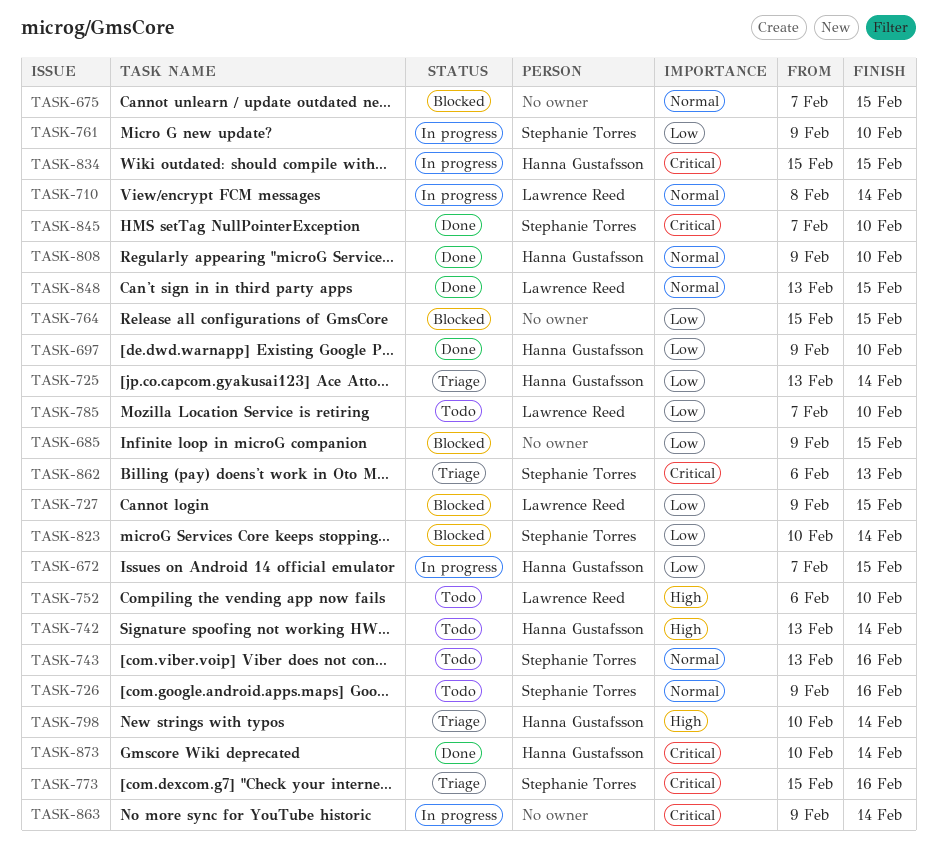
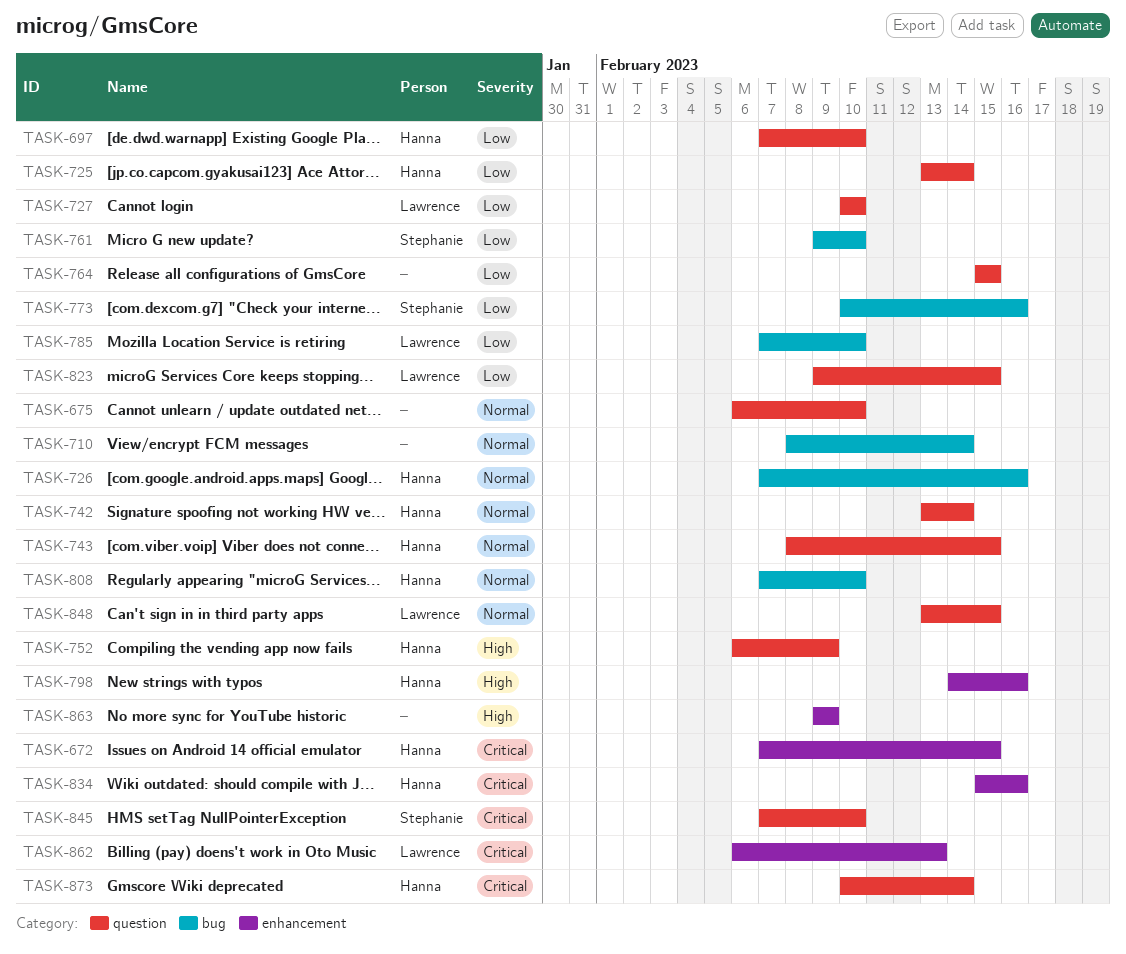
TASK-672, priority: Low -> Critical
TASK-675, start: Feb 7 -> Feb 6
TASK-675, due: Feb 15 -> Feb 10
TASK-685: present -> none
TASK-697, start: Feb 9 -> Feb 7
TASK-710, owner: Lawrence Reed -> none
TASK-726, owner: Stephanie Torres -> Hanna Gustafsson
TASK-726, start: Feb 9 -> Feb 7
TASK-727, start: Feb 9 -> Feb 10
TASK-727, due: Feb 15 -> Feb 10
TASK-742, priority: High -> Normal
TASK-743, owner: Stephanie Torres -> Hanna Gustafsson
TASK-743, start: Feb 13 -> Feb 8
TASK-743, due: Feb 16 -> Feb 15
TASK-752, owner: Lawrence Reed -> Hanna Gustafsson
TASK-752, due: Feb 10 -> Feb 9
TASK-773, priority: Critical -> Low
TASK-773, start: Feb 15 -> Feb 10
TASK-798, start: Feb 10 -> Feb 14
TASK-798, due: Feb 14 -> Feb 16
TASK-808, start: Feb 9 -> Feb 7
TASK-823, owner: Stephanie Torres -> Lawrence Reed
TASK-823, start: Feb 10 -> Feb 9
TASK-823, due: Feb 14 -> Feb 15
TASK-834, due: Feb 15 -> Feb 16
TASK-862, owner: Stephanie Torres -> Lawrence Reed
TASK-863, priority: Critical -> High
TASK-863, due: Feb 14 -> Feb 9

